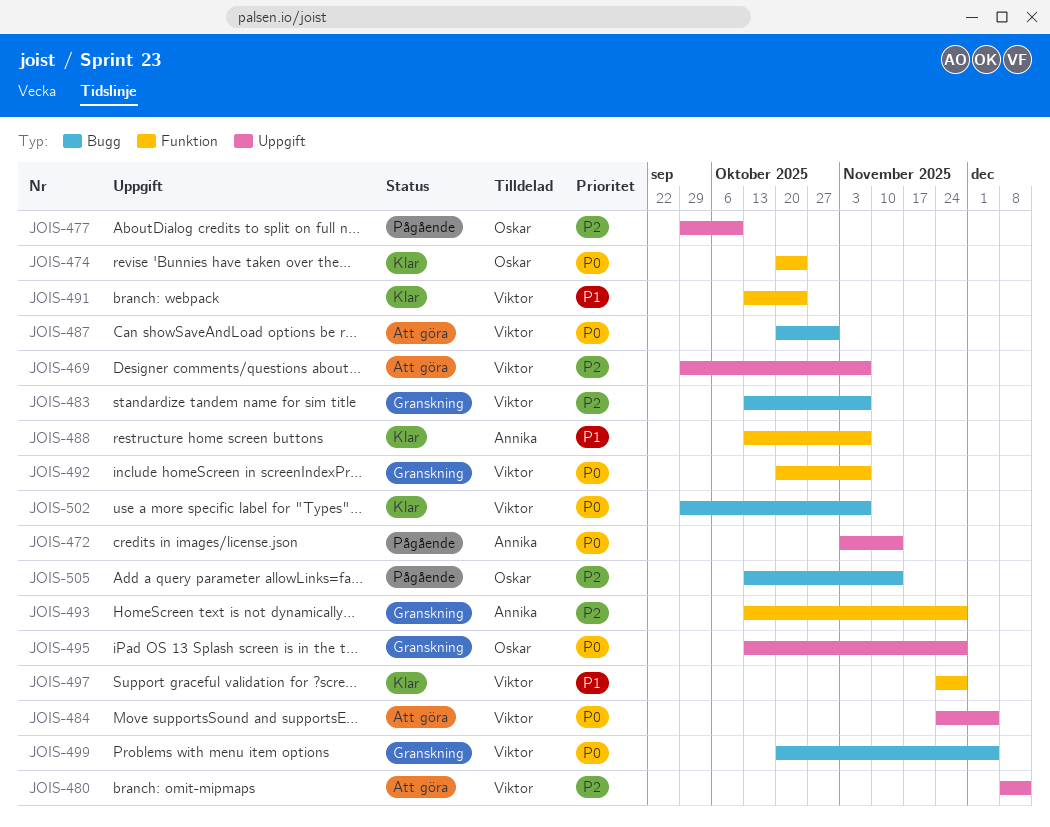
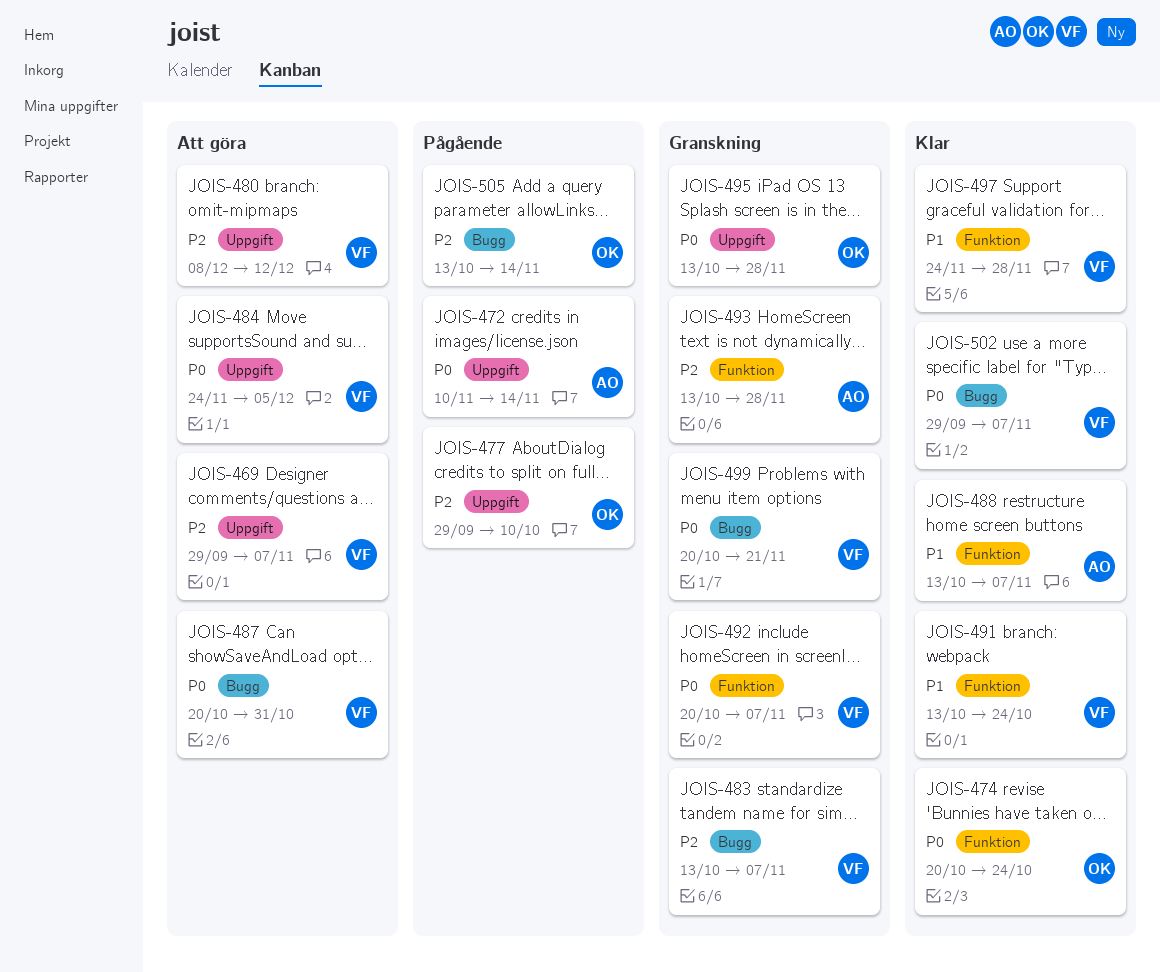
JOIS-472, start: Nov 3 -> Nov 10
JOIS-499, due: Dec 5 -> Nov 21

